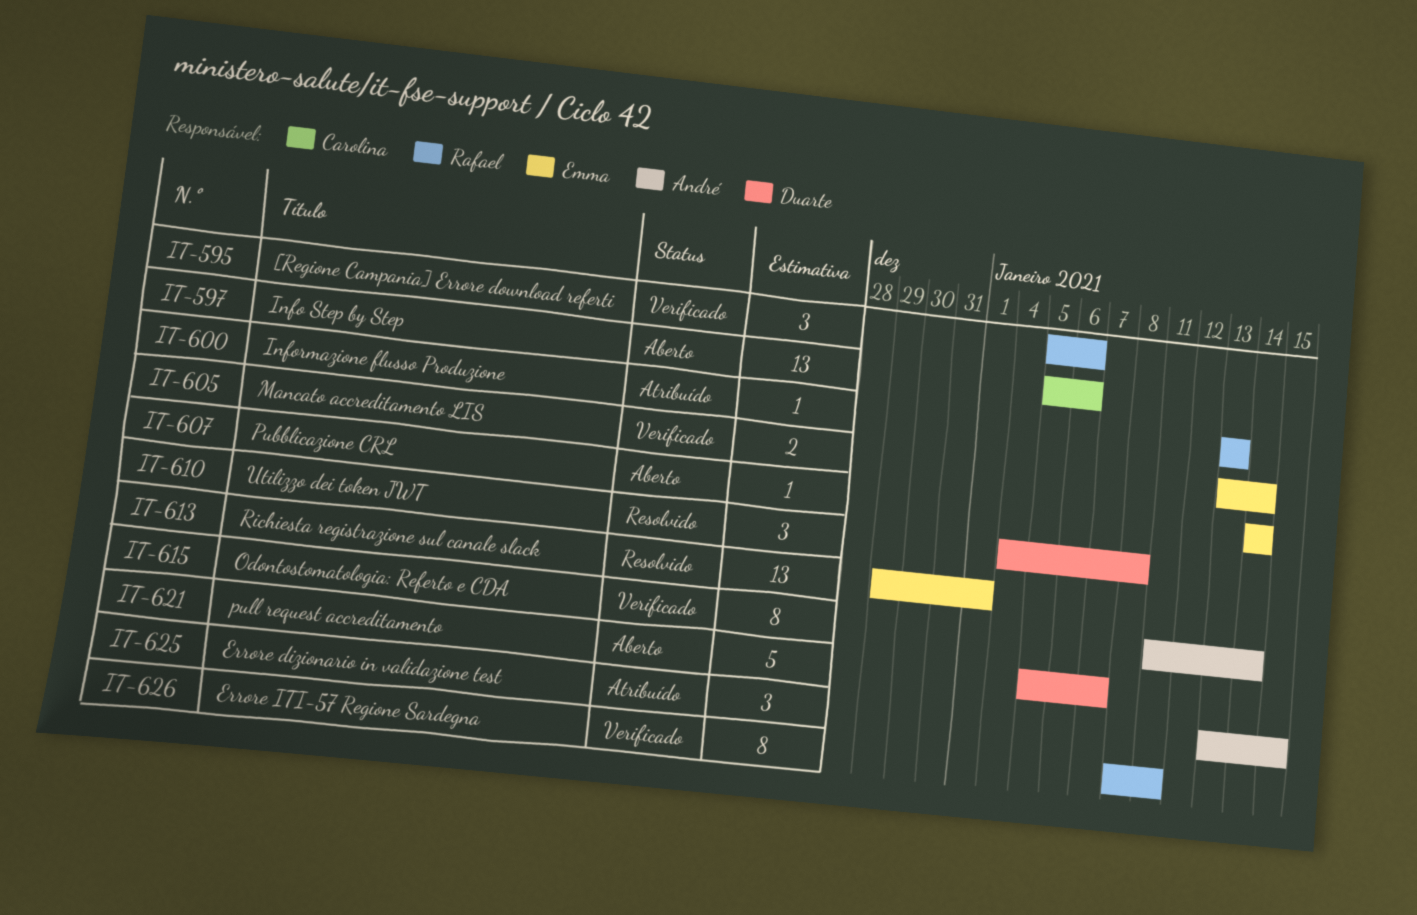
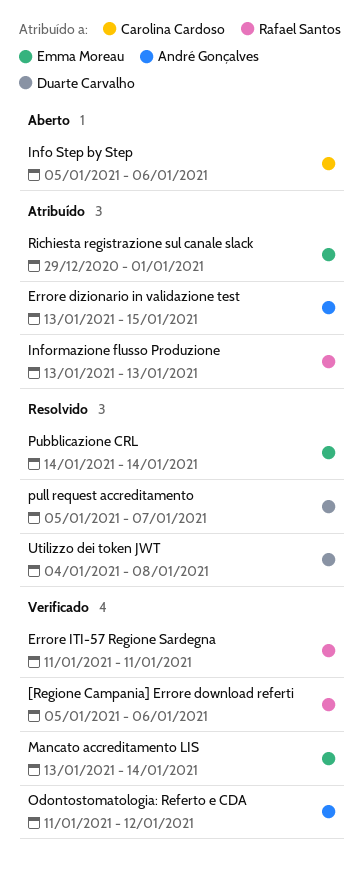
Errore ITI-57 Regione Sardegna, start: Jan 8 -> Jan 11
Odontostomatologia: Referto e CDA, due: Jan 14 -> Jan 12
Pubblicazione CRL, status: Aberto -> Resolvido
pull request accreditamento, status: Aberto -> Resolvido
Richiesta registrazione sul canale slack, status: Resolvido -> Atribuído

